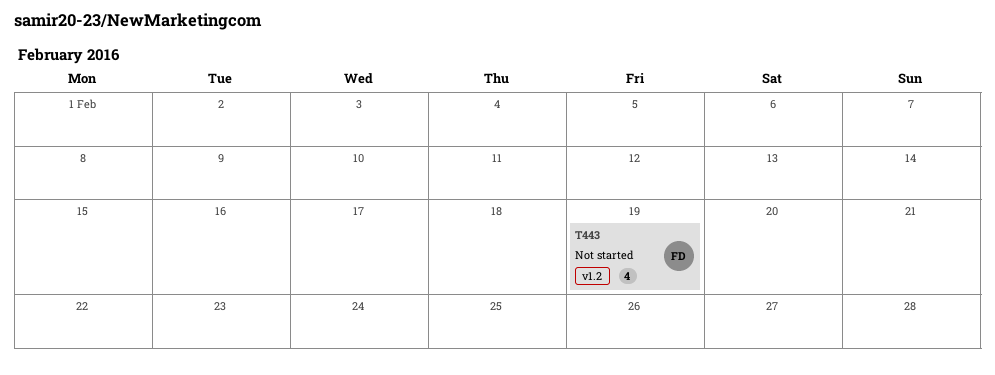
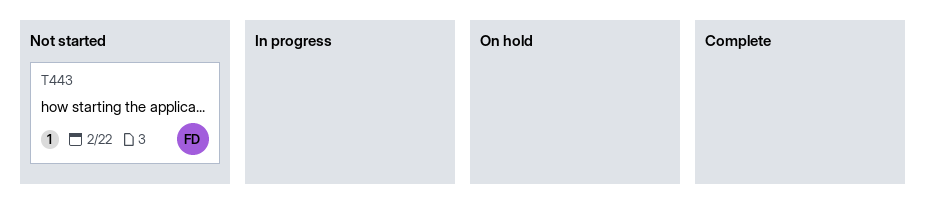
T443, estimate: 4 -> 1
T443, due: Feb 19 -> Feb 22

